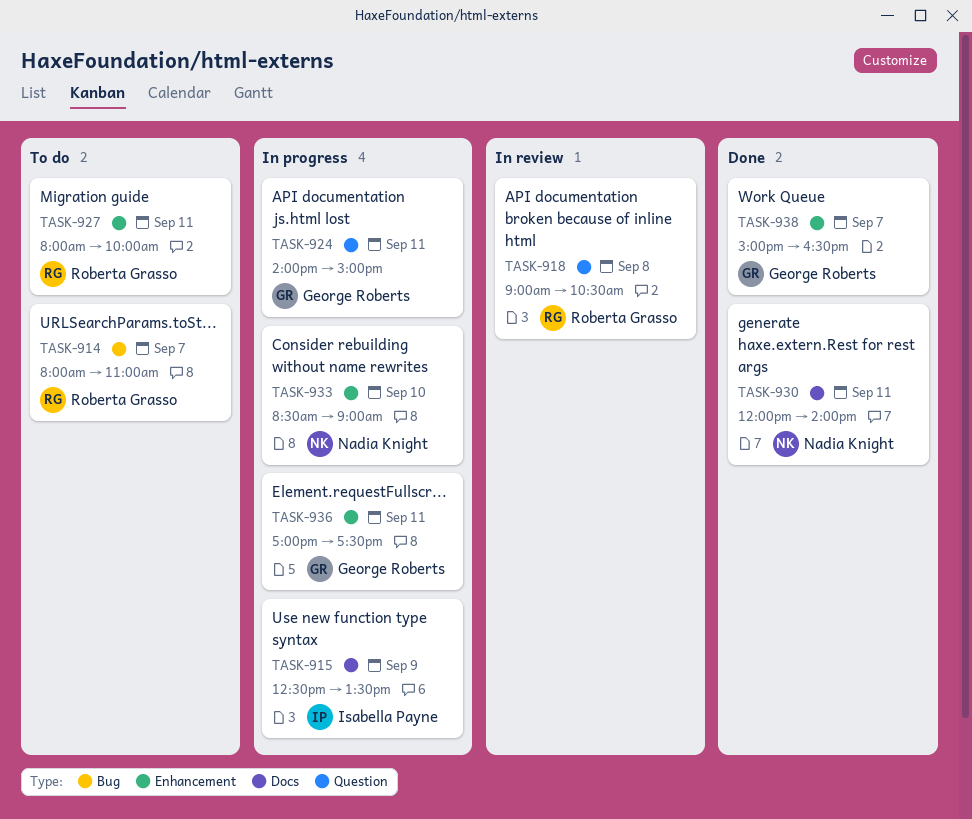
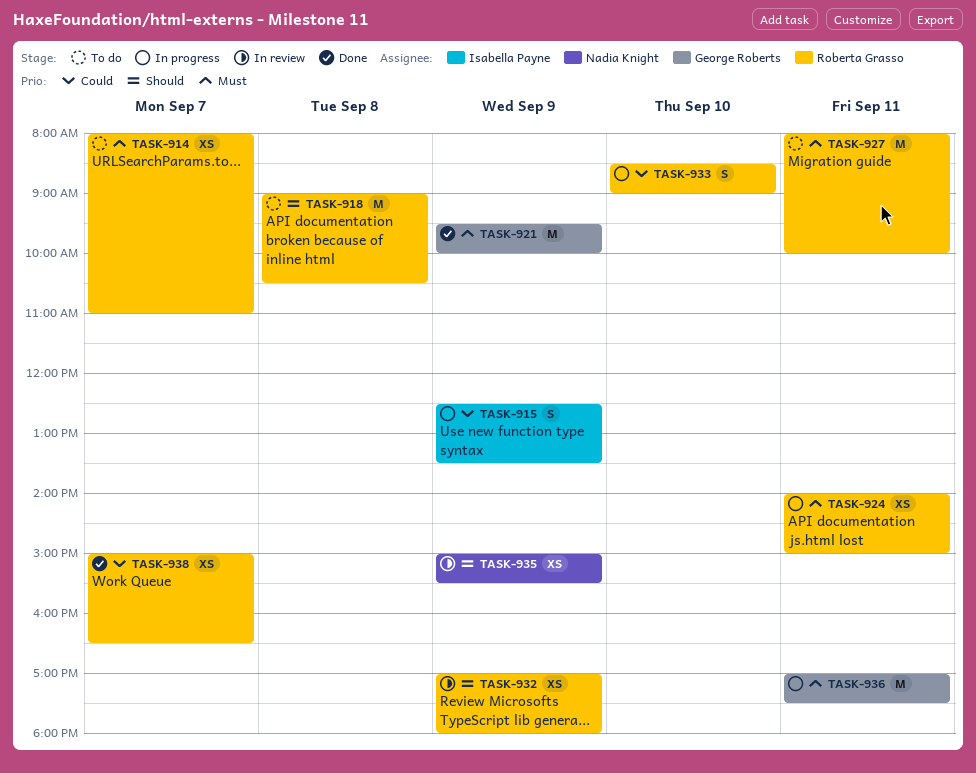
TASK-918, status: In review -> To do
TASK-921: none -> present
TASK-924, owner: George Roberts -> Roberta Grasso
TASK-930: present -> none
TASK-932: none -> present
TASK-933, owner: Nadia Knight -> Roberta Grasso
TASK-935: none -> present
TASK-938, owner: George Roberts -> Roberta Grasso

